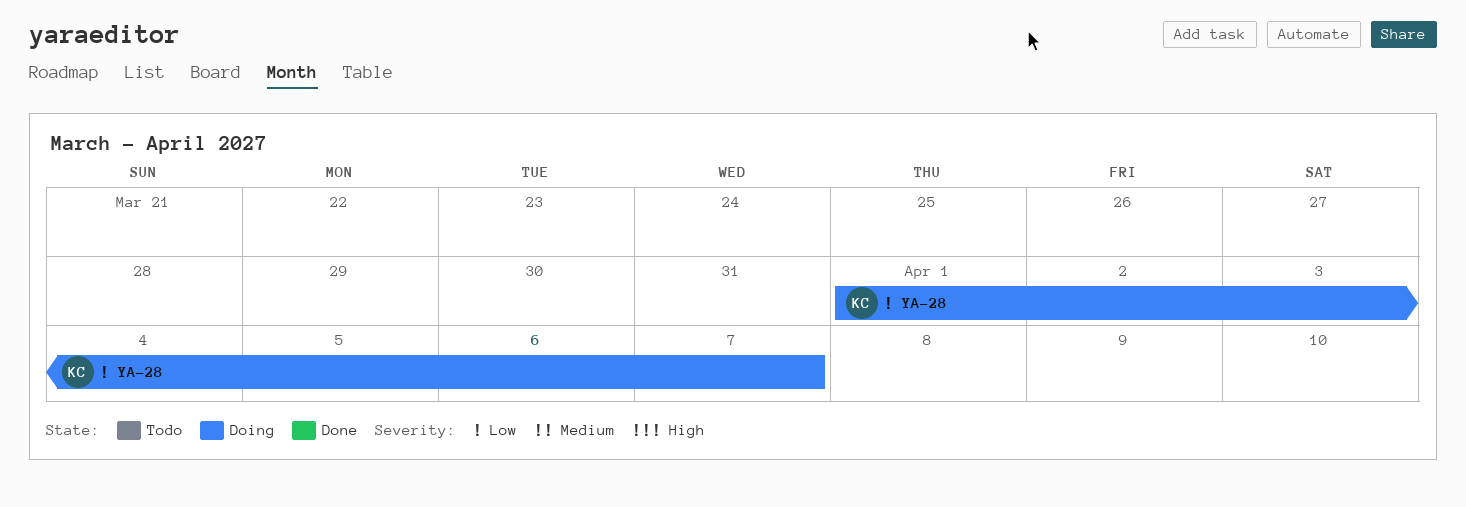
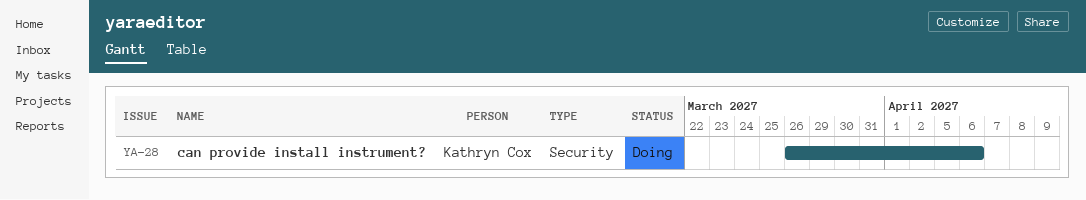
YA-28, start: Apr 1 -> Mar 26
YA-28, due: Apr 7 -> Apr 6

